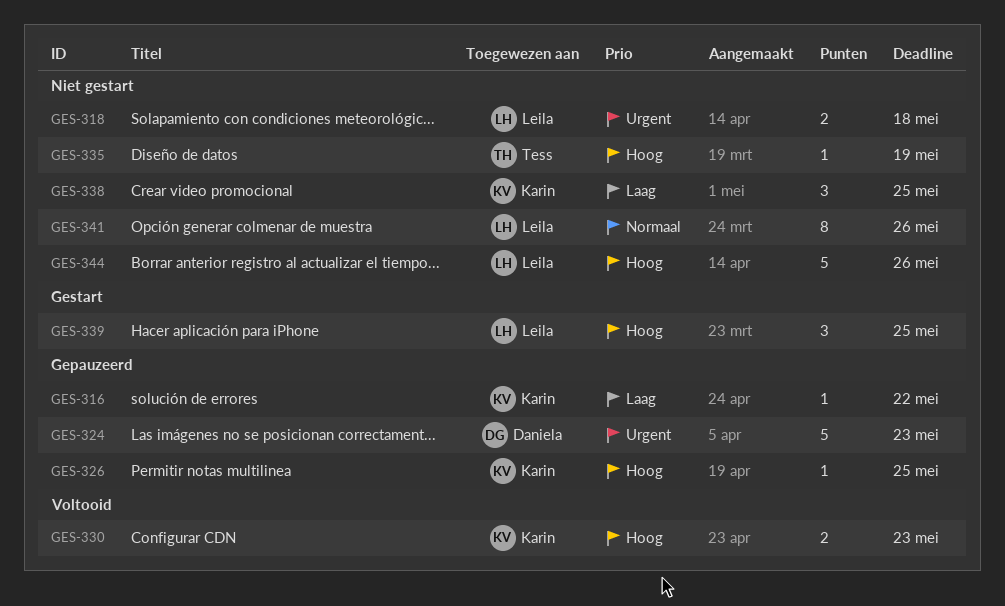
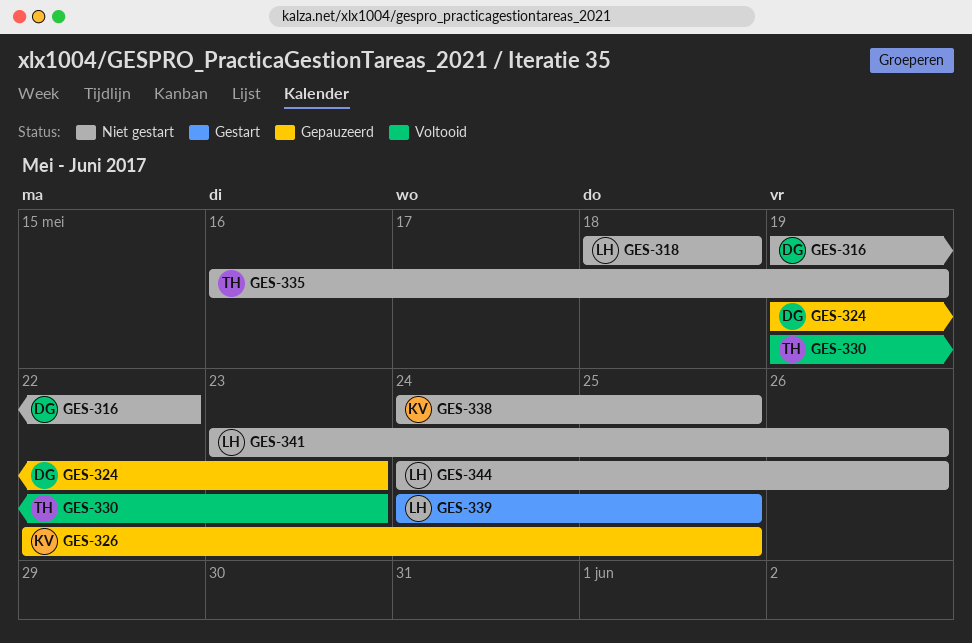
GES-316, status: Gepauzeerd -> Niet gestart
GES-316, owner: Karin -> Daniela
GES-330, owner: Karin -> Tess

